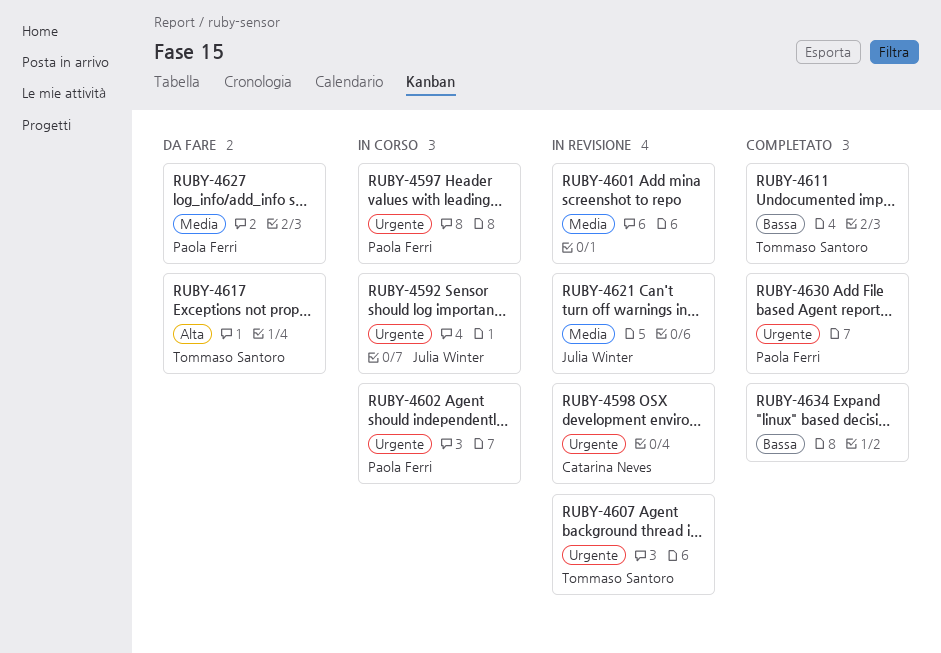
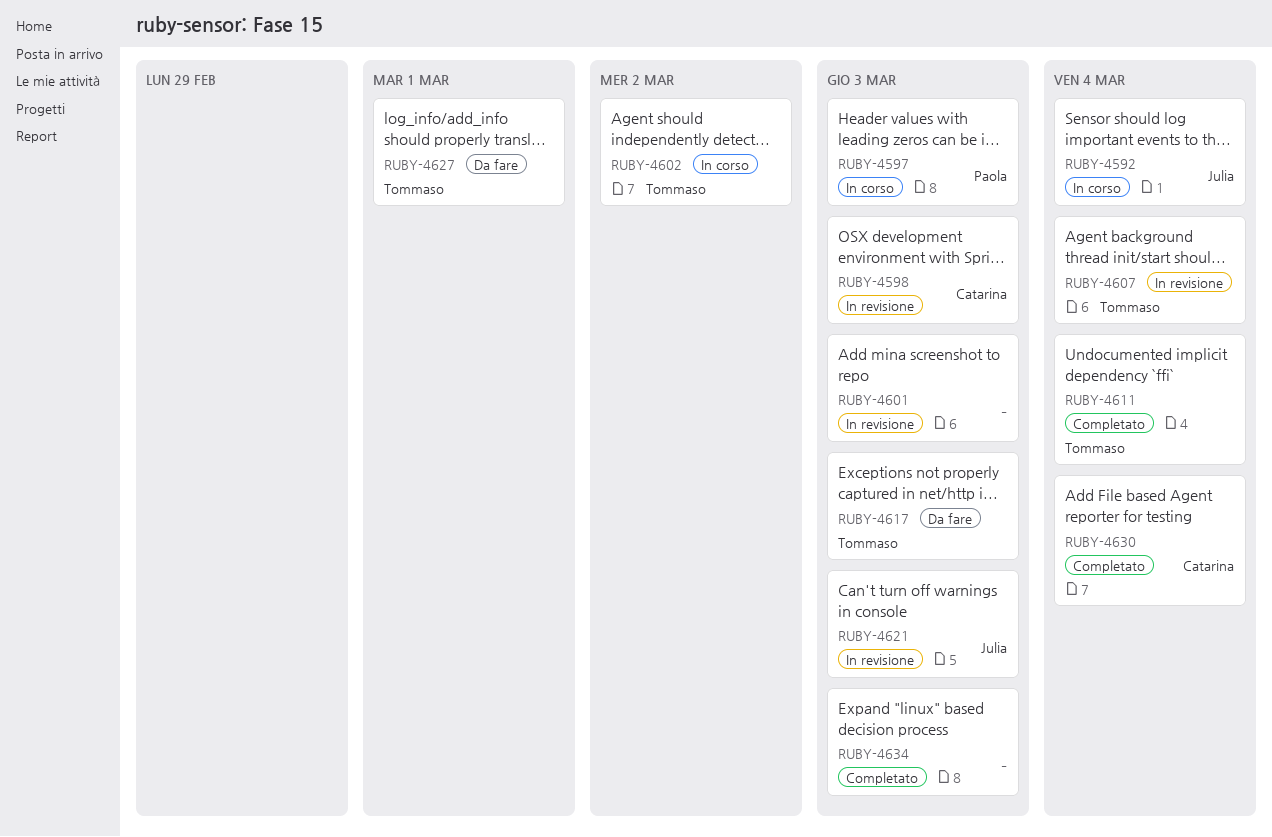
RUBY-4602, owner: Paola Ferri -> Tommaso Santoro
RUBY-4627, owner: Paola Ferri -> Tommaso Santoro
RUBY-4630, owner: Paola Ferri -> Catarina Neves

